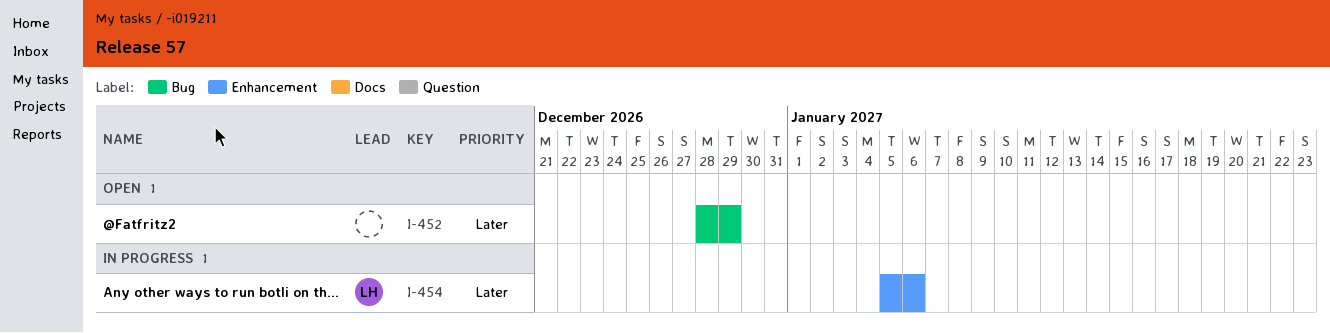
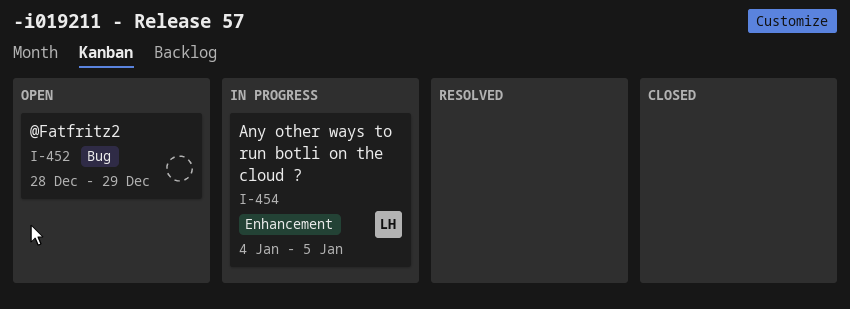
I-454, start: Jan 5 -> Jan 4
I-454, due: Jan 6 -> Jan 5

